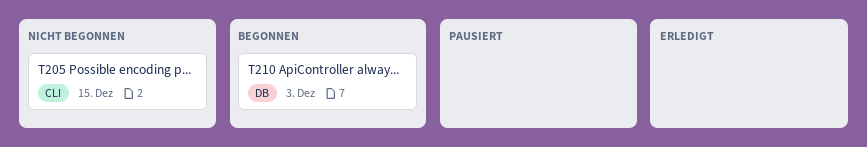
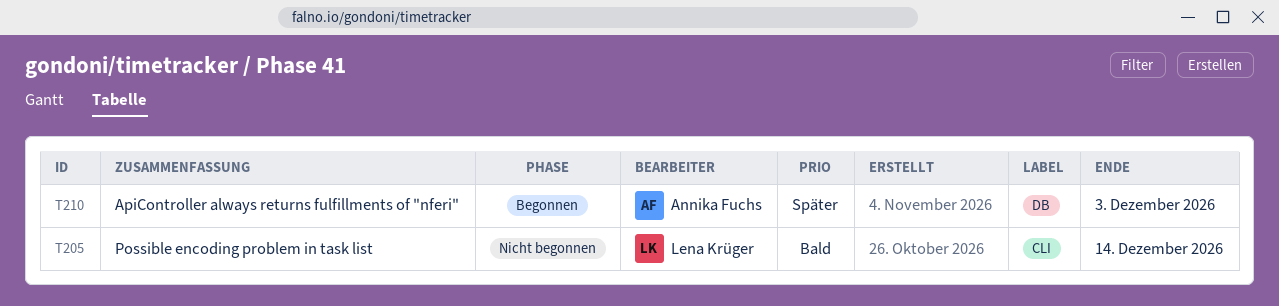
T205, due: Dec 15 -> Dec 14

